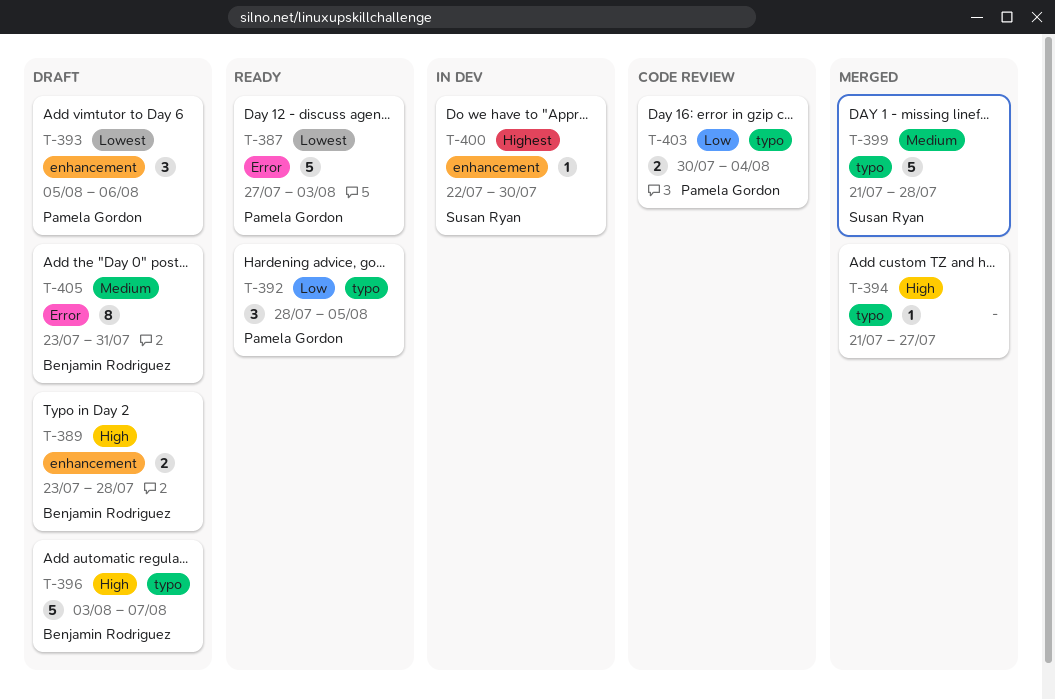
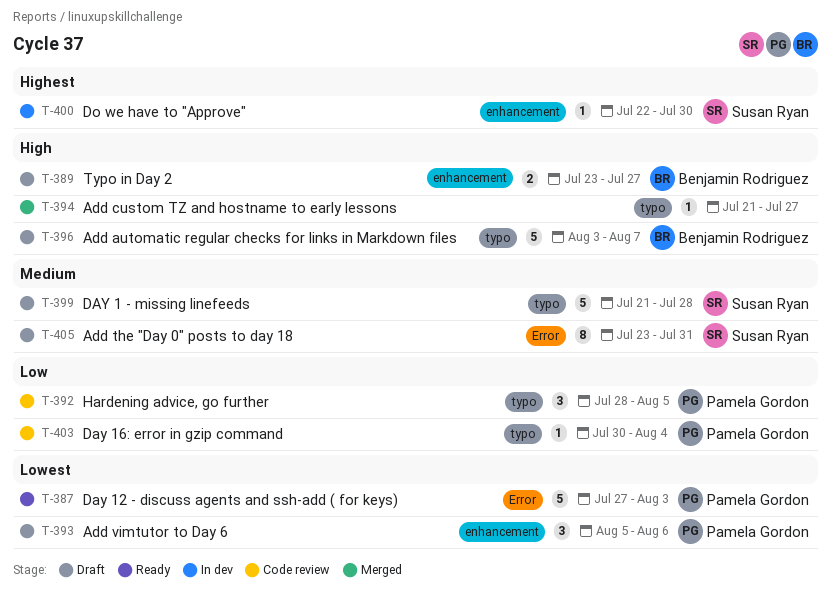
T-389, due: Jul 28 -> Jul 27
T-392, status: Ready -> Code review
T-399, status: Merged -> Draft
T-403, estimate: 2 -> 1
T-405, owner: Benjamin Rodriguez -> Susan Ryan

